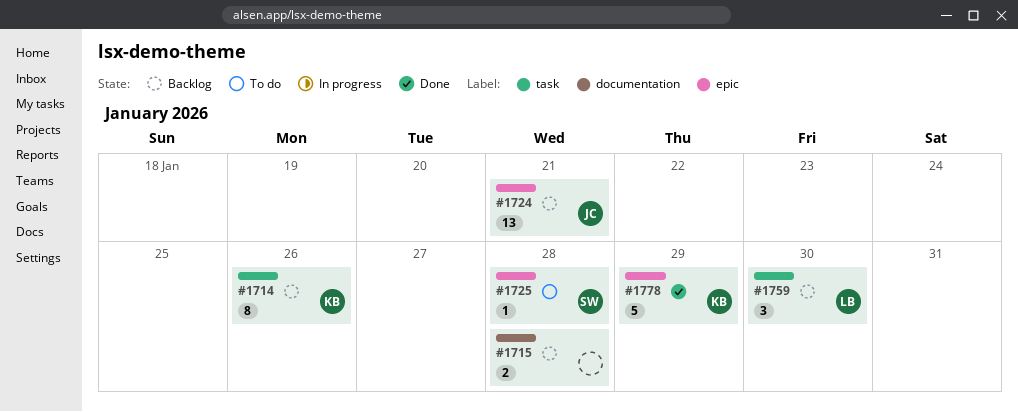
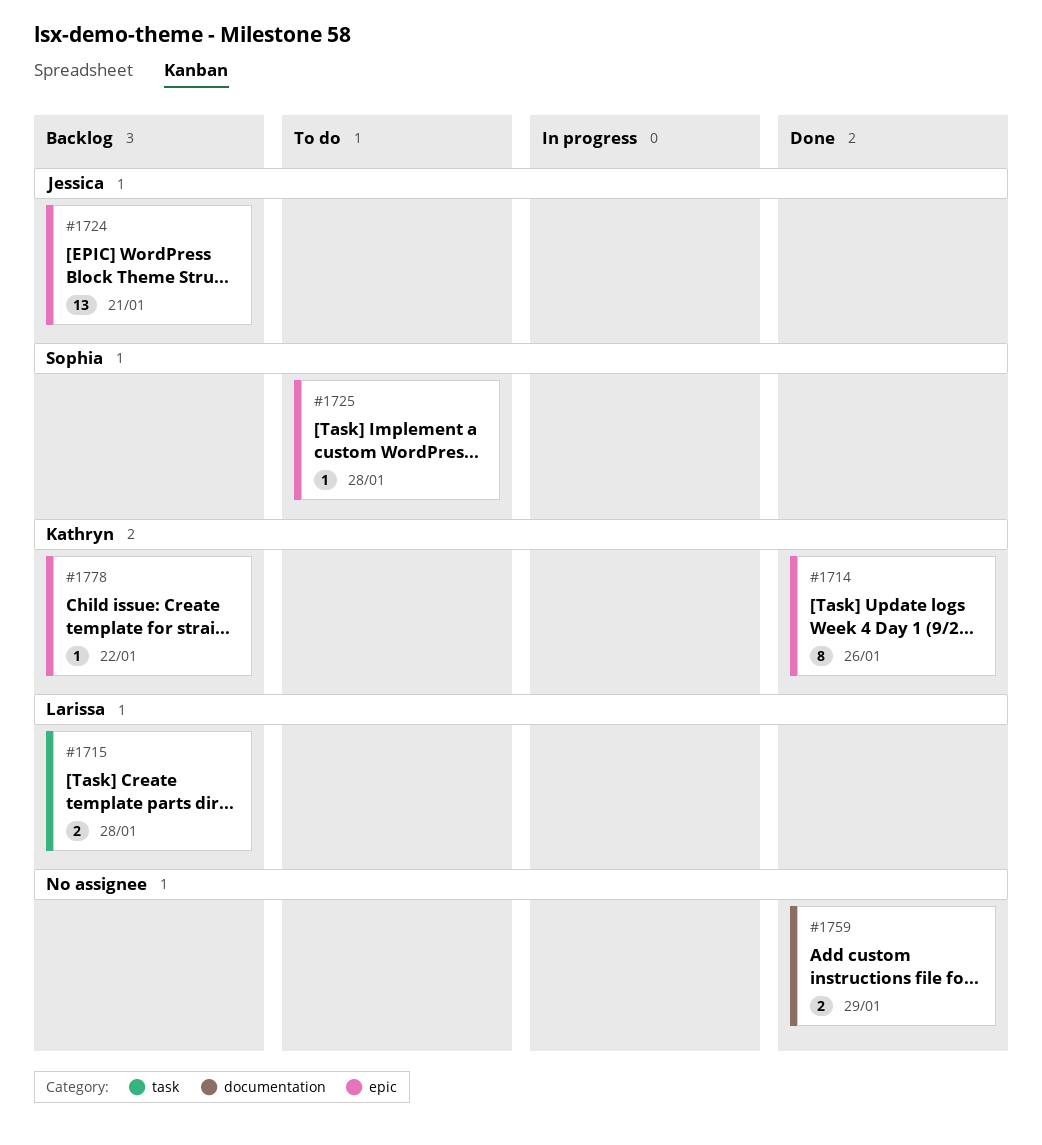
#1714, status: Backlog -> Done
#1714, label: task -> epic
#1715, owner: none -> Larissa
#1715, label: documentation -> task
#1759, status: Backlog -> Done
#1759, owner: Larissa -> none
#1759, label: task -> documentation
#1759, estimate: 3 -> 2
#1759, due: Jan 30 -> Jan 29
#1778, status: Done -> Backlog
#1778, estimate: 5 -> 1
#1778, due: Jan 29 -> Jan 22

